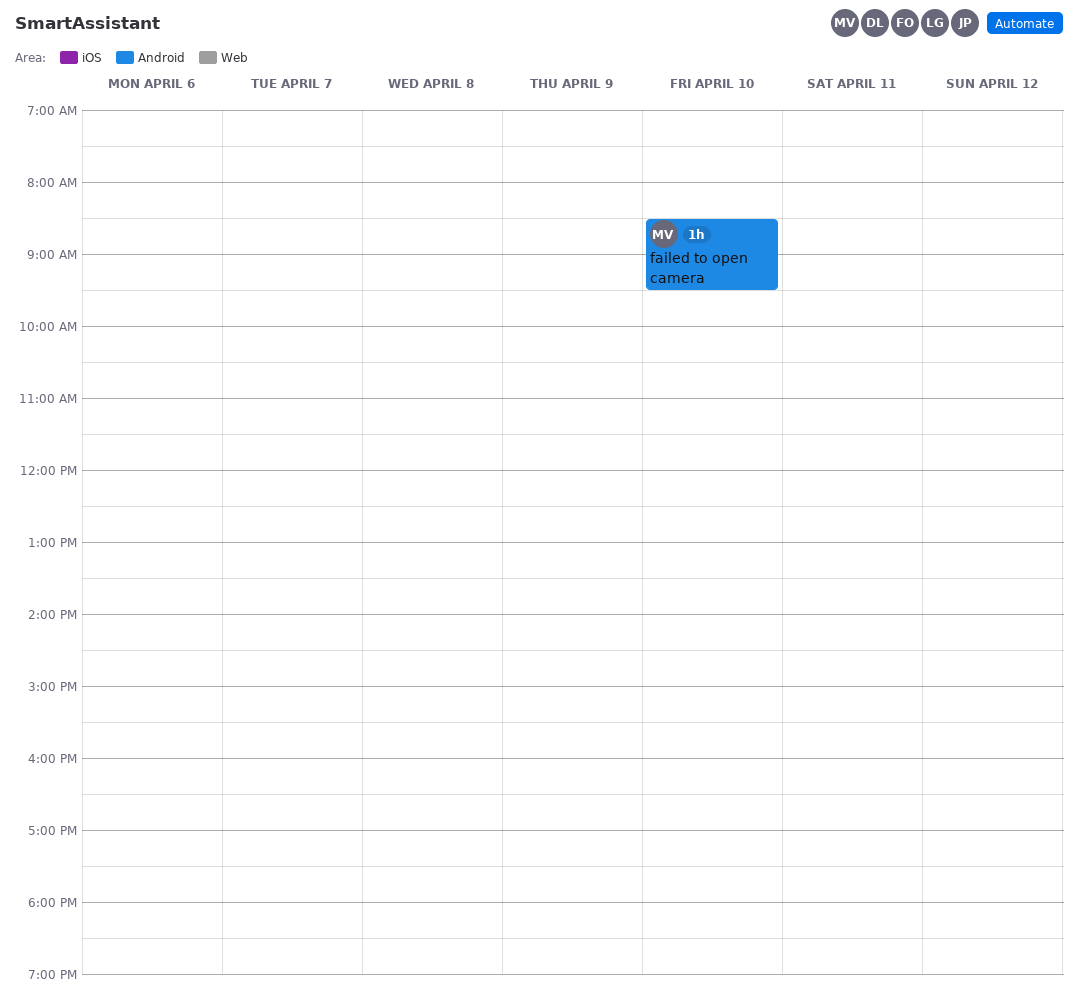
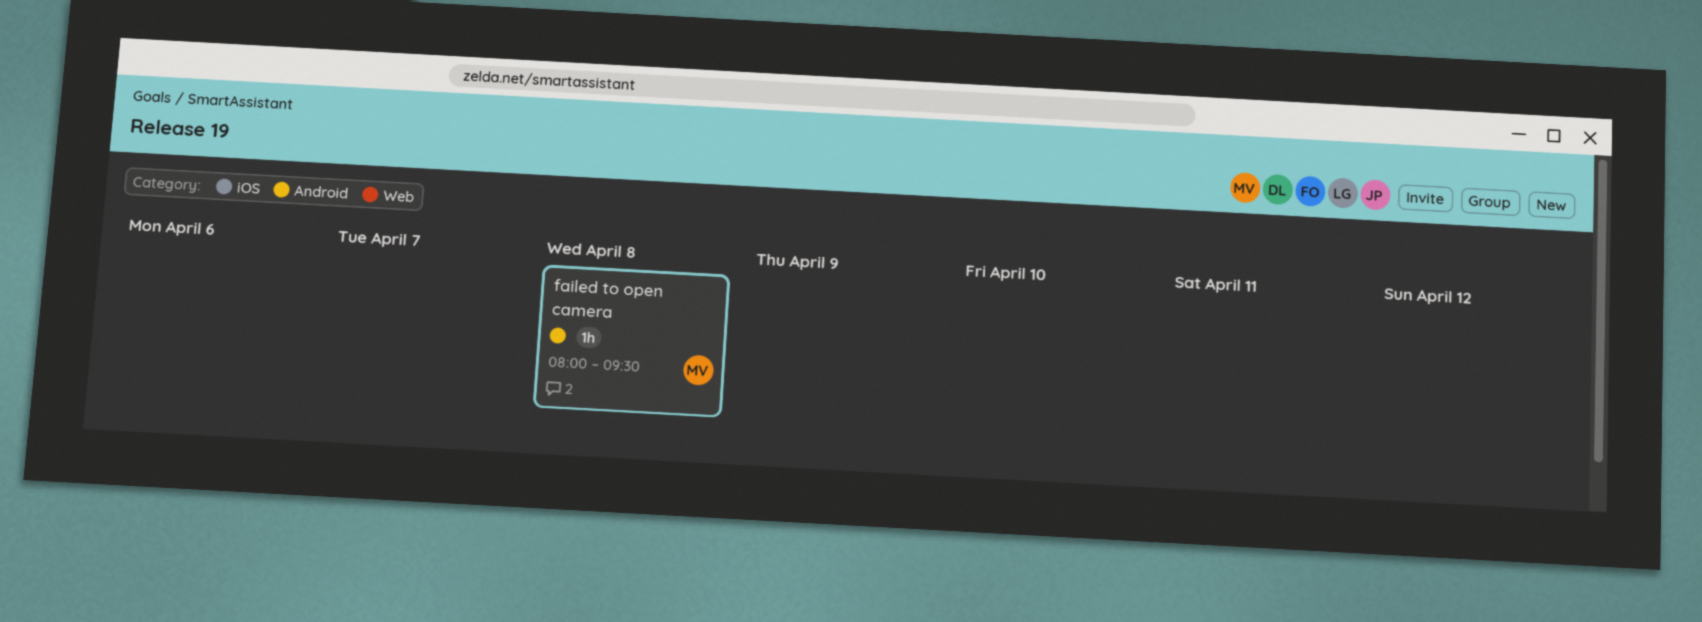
failed to open camera, day: Apr 10 -> Apr 8
failed to open camera, begins: 08:30 -> 08:00

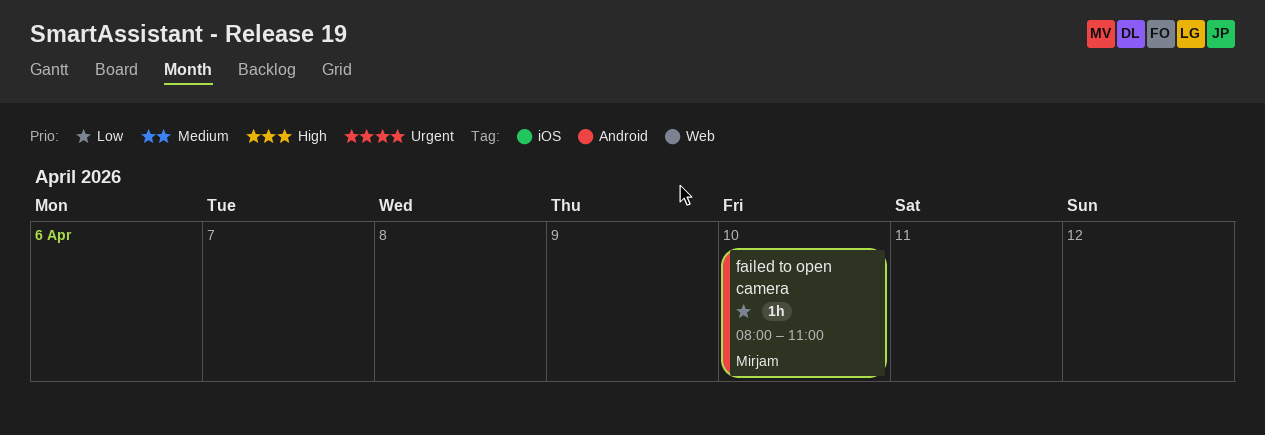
failed to open camera, day: Apr 8 -> Apr 10
failed to open camera, ends: 09:30 -> 11:00

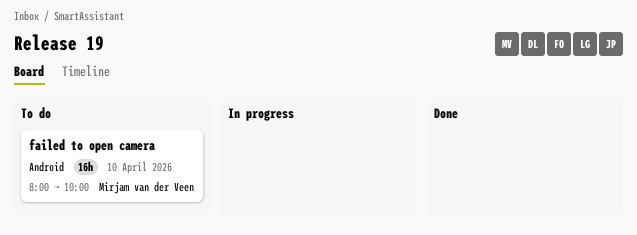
failed to open camera, estimate: 1h -> 16h
failed to open camera, ends: 11:00 -> 10:00

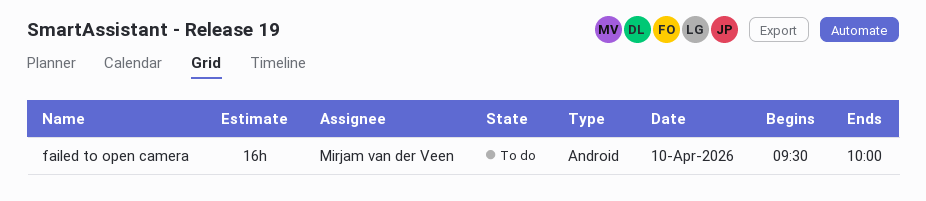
failed to open camera, begins: 08:00 -> 09:30

